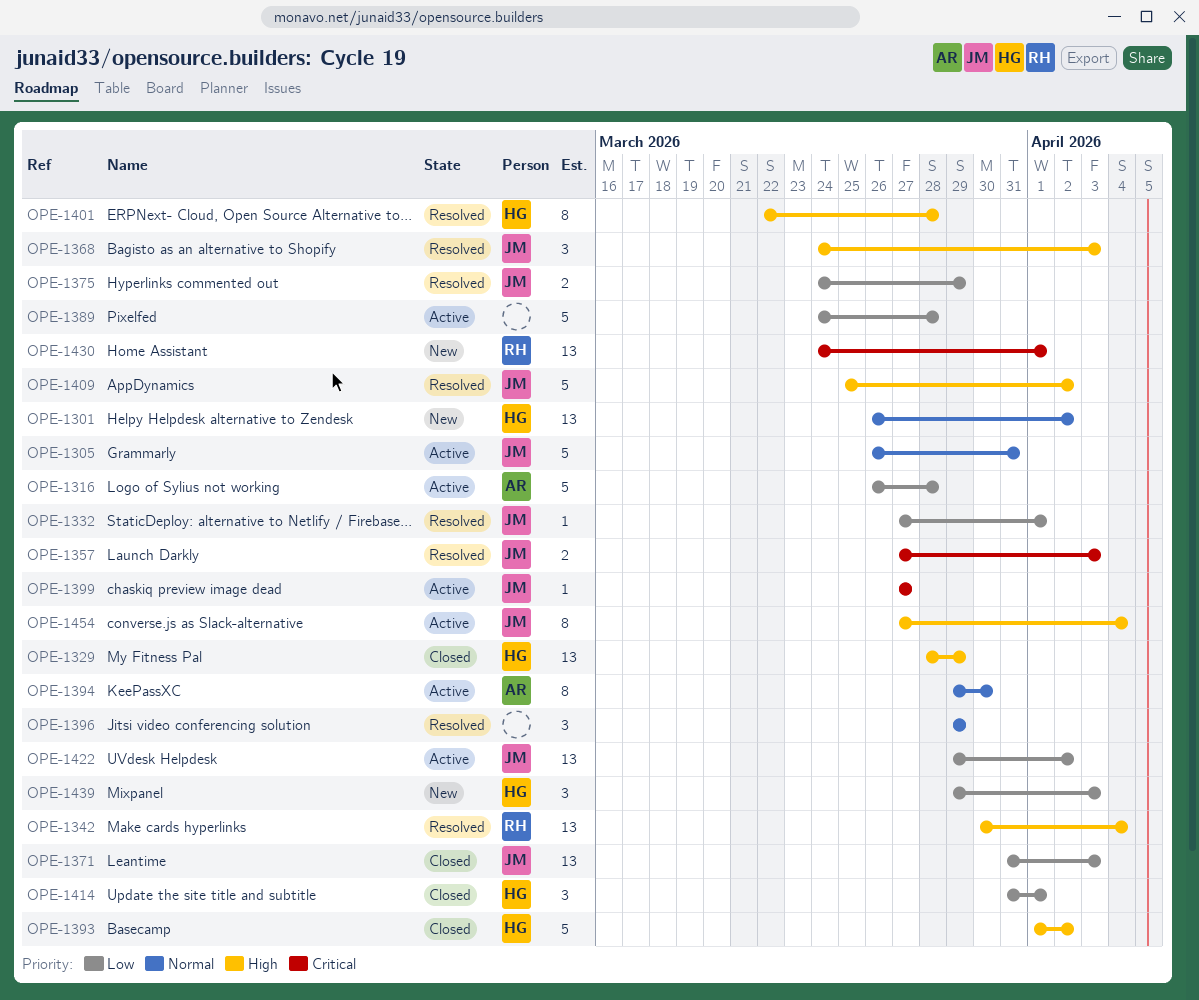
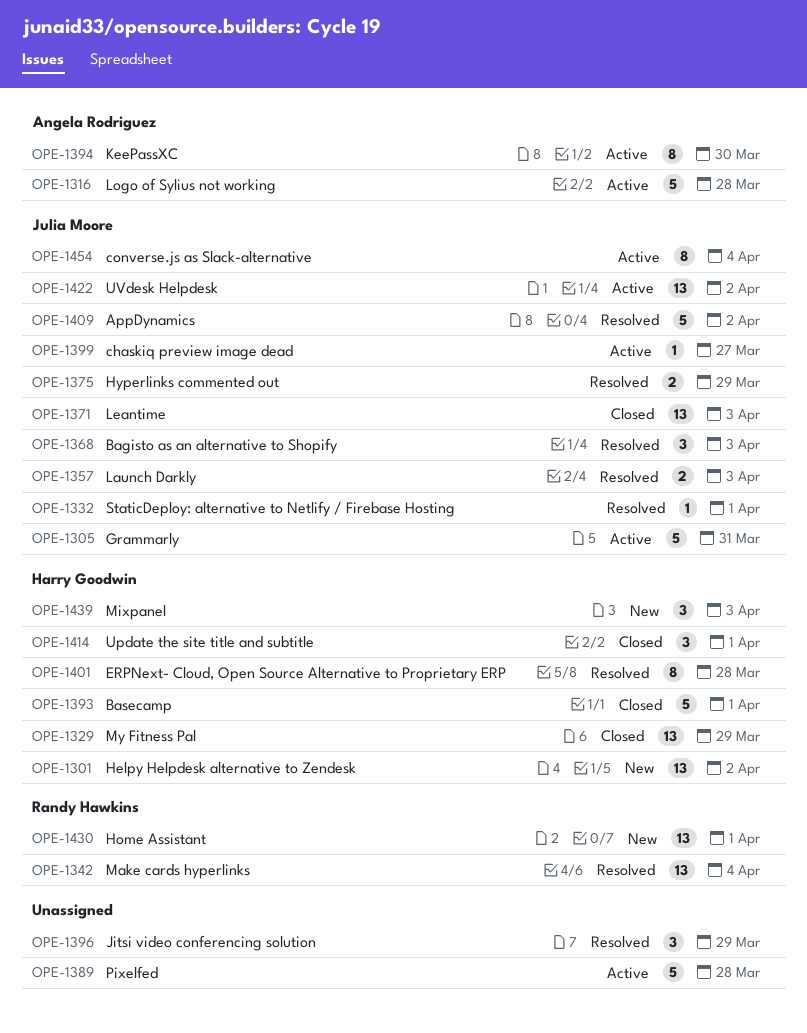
OPE-1393, due: Apr 2 -> Apr 1

